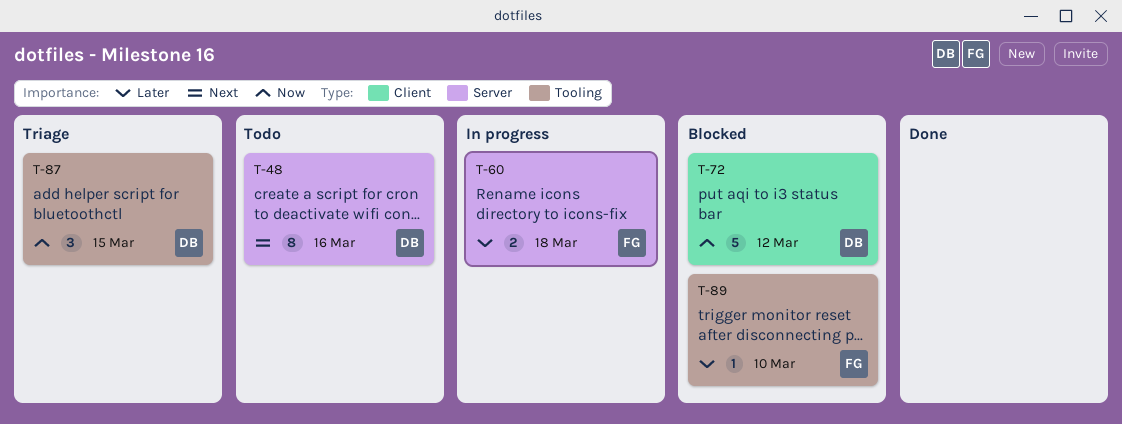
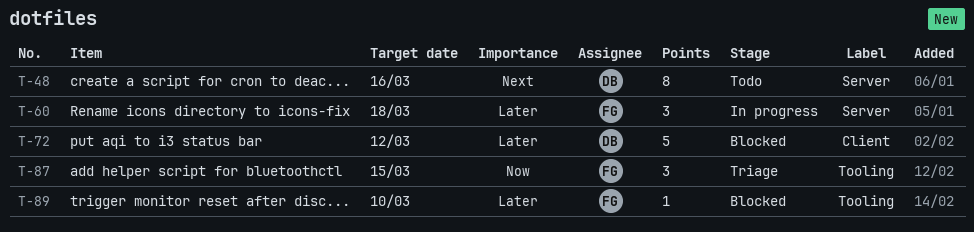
T-60, estimate: 2 -> 3
T-72, priority: Now -> Later
T-87, owner: DB -> FG

